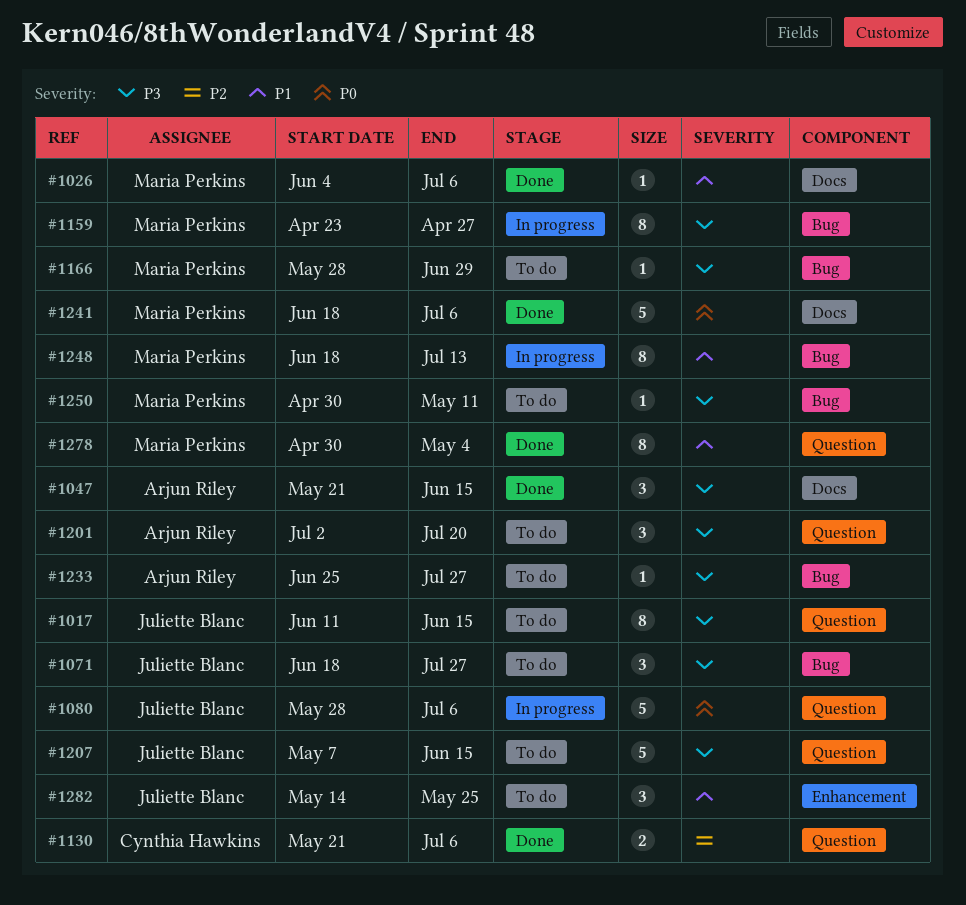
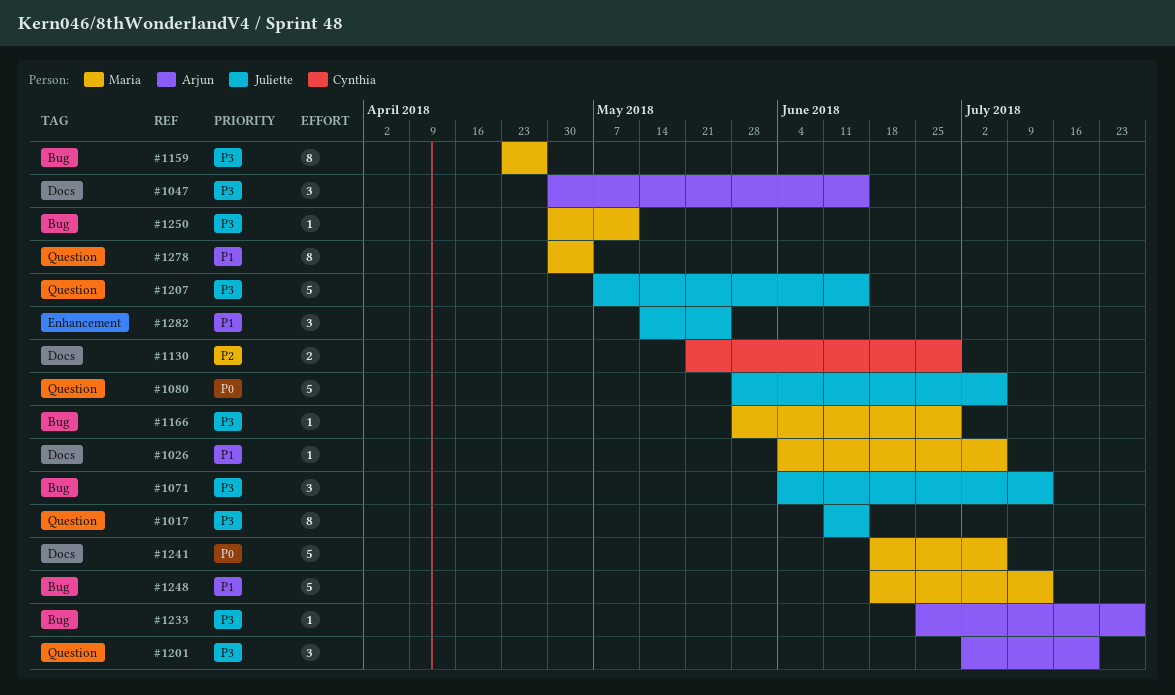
#1047, start: May 21 -> Apr 30
#1071, start: Jun 18 -> Jun 4
#1071, due: Jul 27 -> Jul 13
#1130, label: Question -> Docs
#1130, due: Jul 6 -> Jun 29
#1248, estimate: 8 -> 5

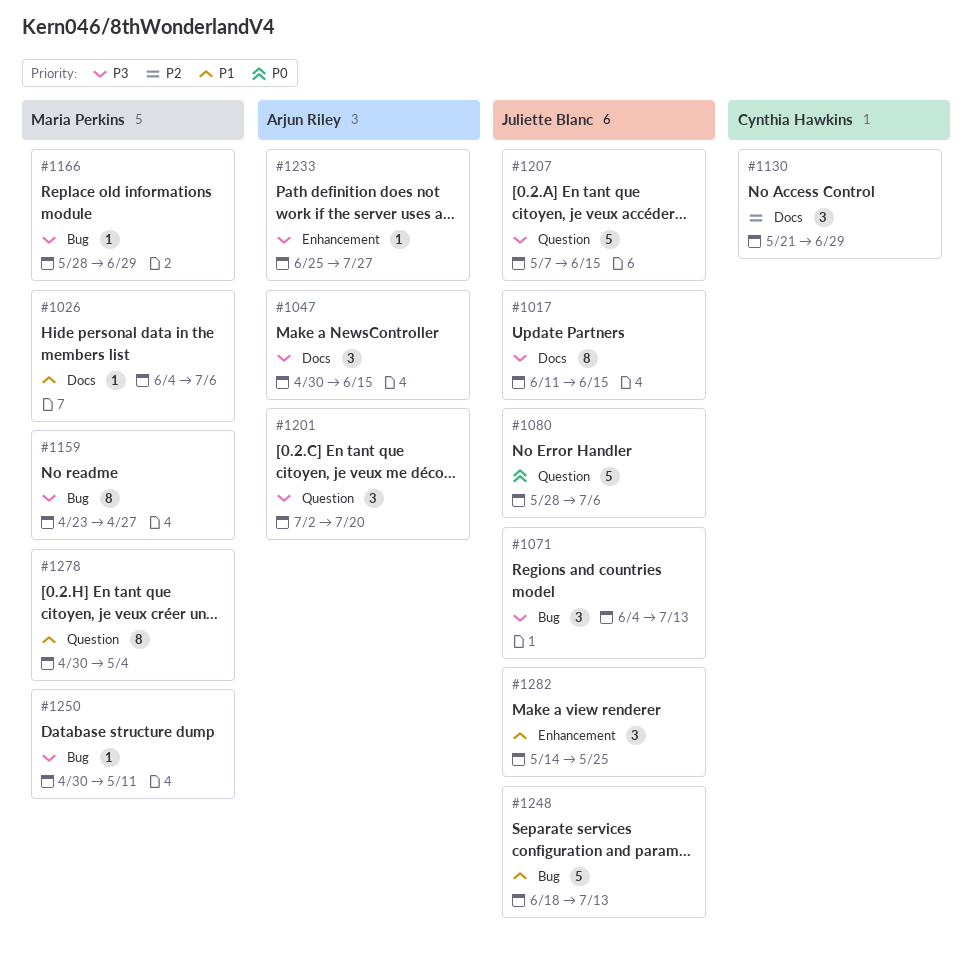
#1017, label: Question -> Docs
#1130, estimate: 2 -> 3
#1233, label: Bug -> Enhancement
#1241: present -> none
#1248, owner: Maria Perkins -> Juliette Blanc

